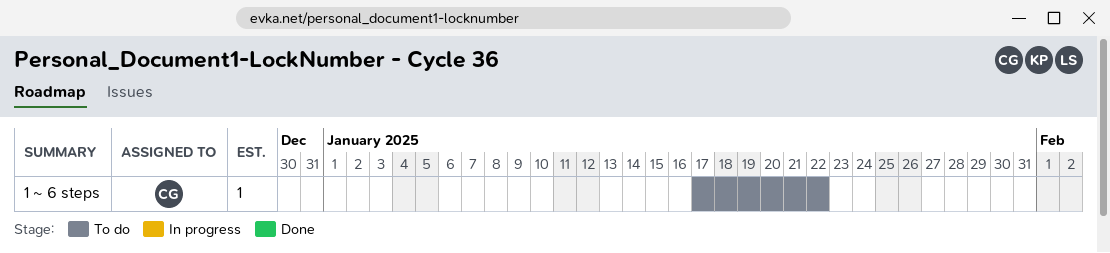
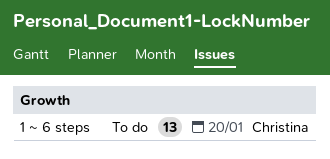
1 ~ 6 steps, estimate: 1 -> 13
1 ~ 6 steps, due: Jan 22 -> Jan 20

